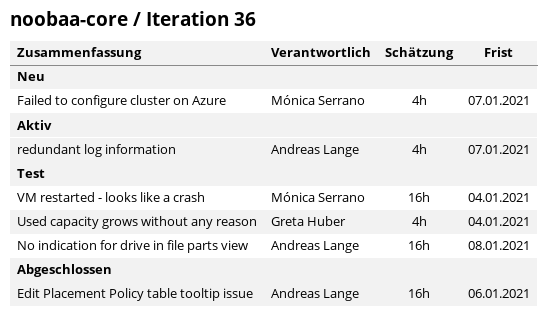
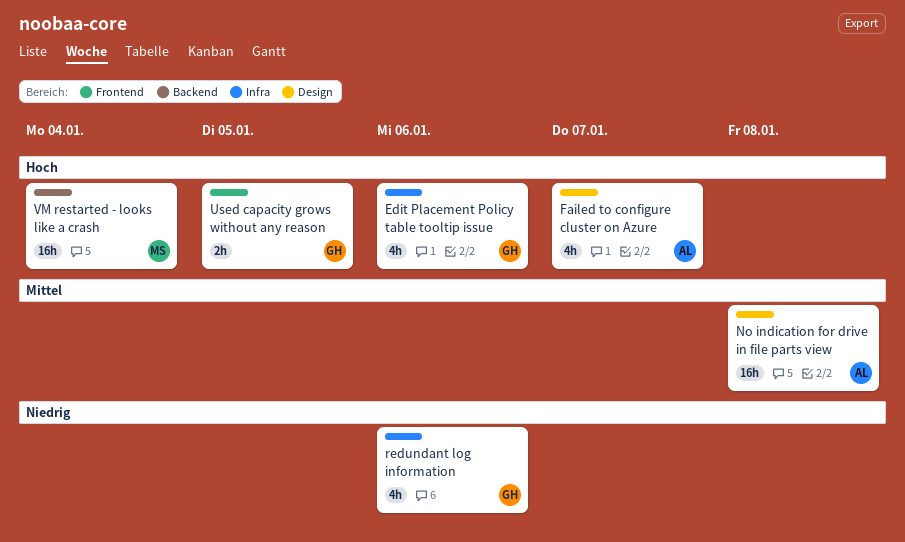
Edit Placement Policy table tooltip issue, owner: Andreas Lange -> Greta Huber
Edit Placement Policy table tooltip issue, estimate: 16h -> 4h
Failed to configure cluster on Azure, owner: Mónica Serrano -> Andreas Lange
redundant log information, owner: Andreas Lange -> Greta Huber
redundant log information, due: Jan 7 -> Jan 6
Used capacity grows without any reason, estimate: 4h -> 2h
Used capacity grows without any reason, due: Jan 4 -> Jan 5

